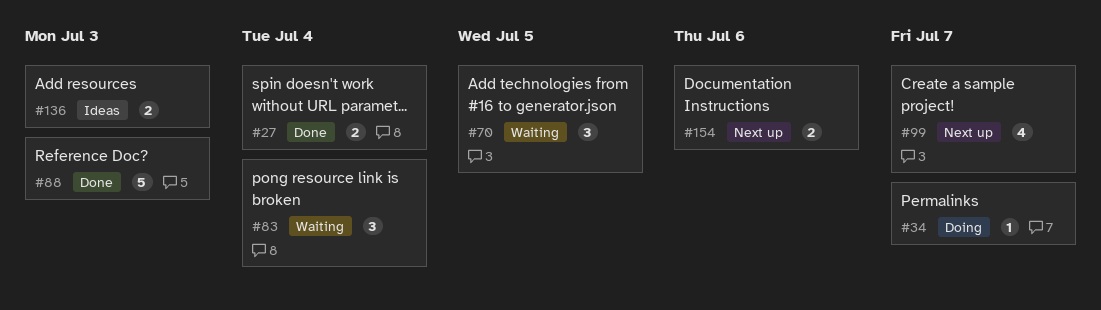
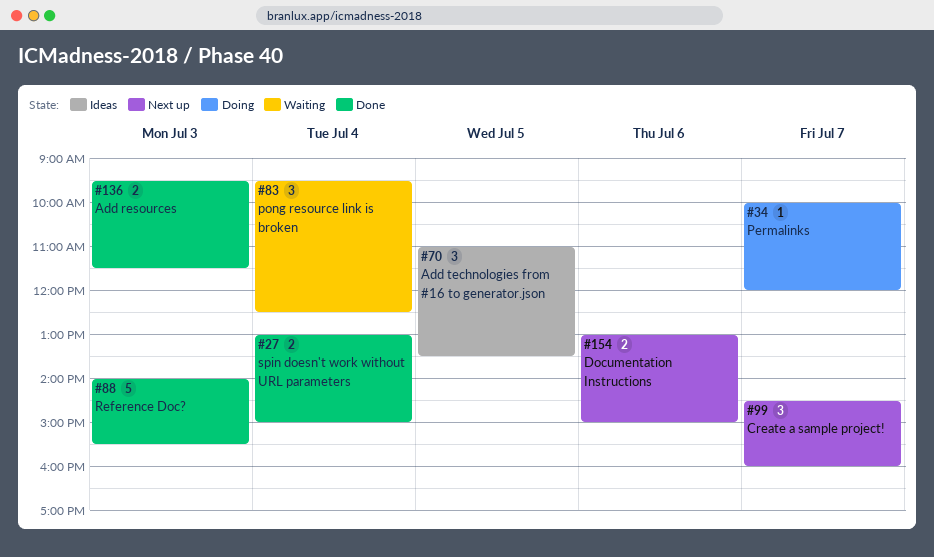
#70, status: Waiting -> Ideas
#99, estimate: 4 -> 3
#136, status: Ideas -> Done

